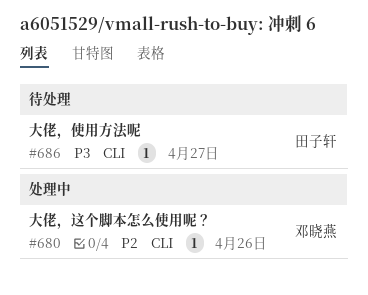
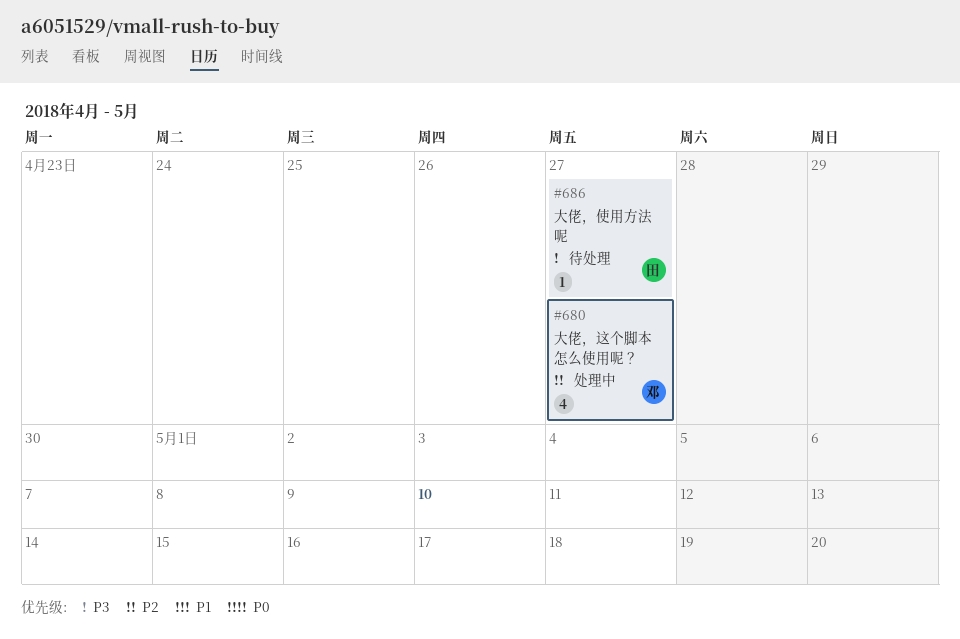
#680, estimate: 1 -> 4
#680, due: Apr 26 -> Apr 27

